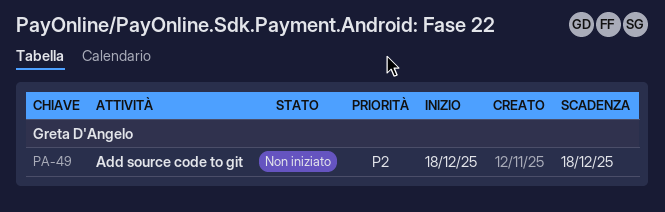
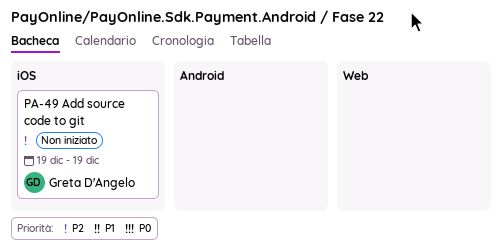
PA-49, start: Dec 18 -> Dec 19
PA-49, due: Dec 18 -> Dec 19

